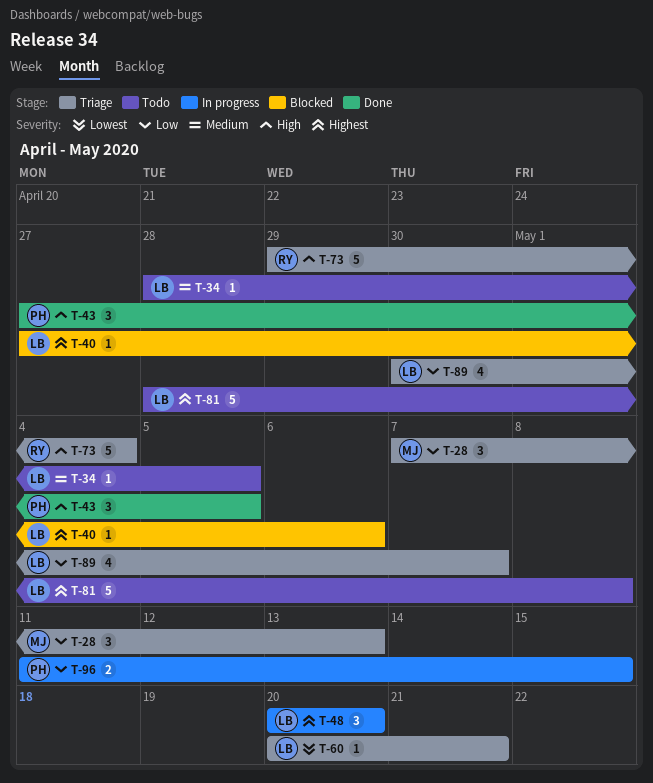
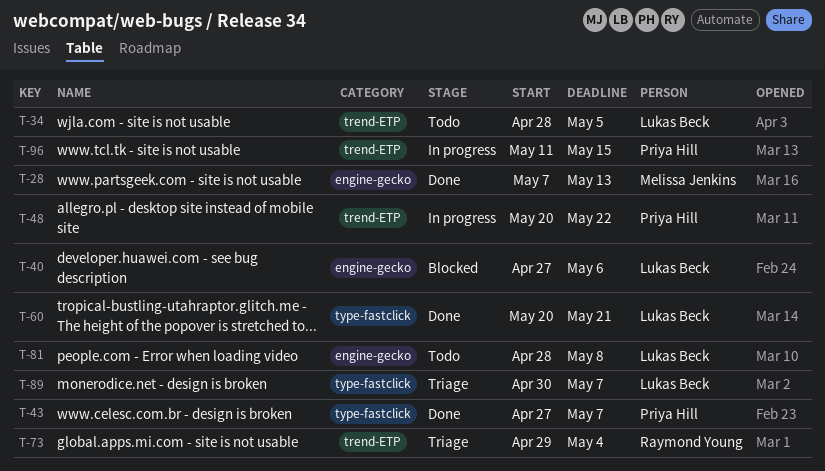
T-28, status: Triage -> Done
T-43, due: May 5 -> May 7
T-48, owner: Lukas Beck -> Priya Hill
T-48, due: May 20 -> May 22
T-60, status: Triage -> Done

